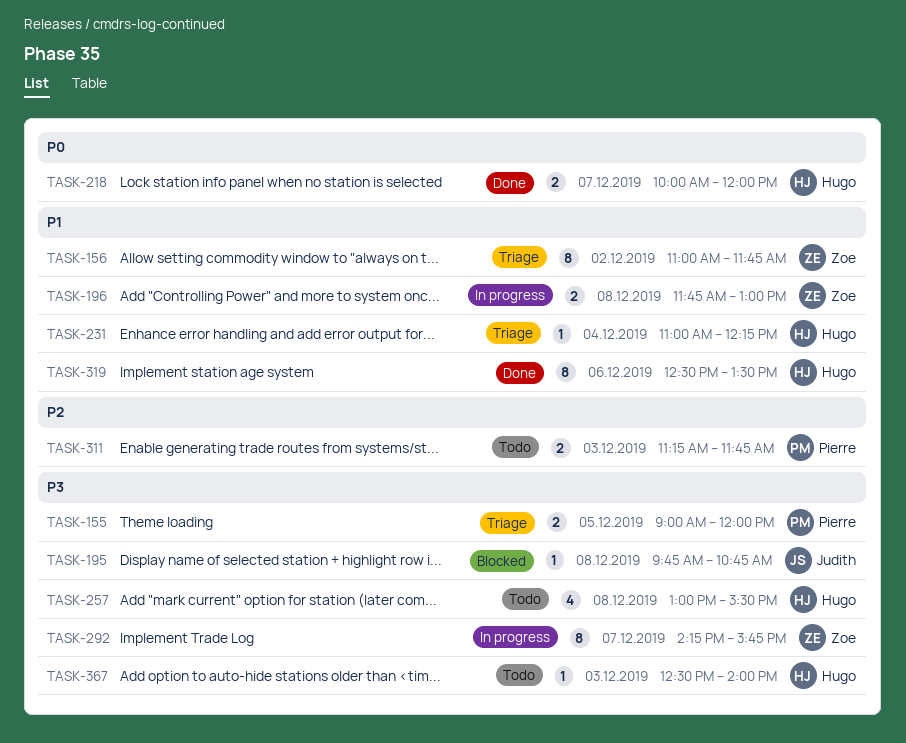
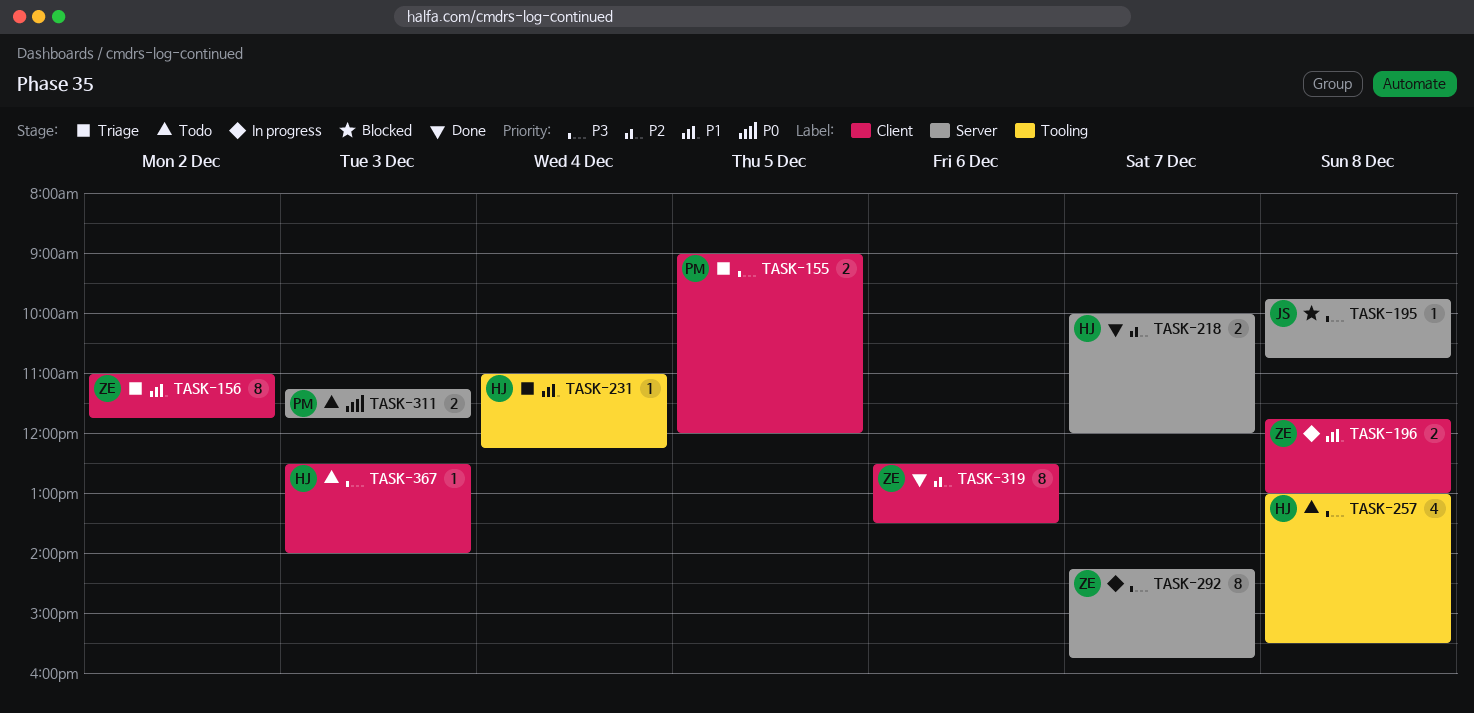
TASK-218, priority: P0 -> P2
TASK-311, priority: P2 -> P0
TASK-319, owner: Hugo -> Zoe
TASK-319, priority: P1 -> P2

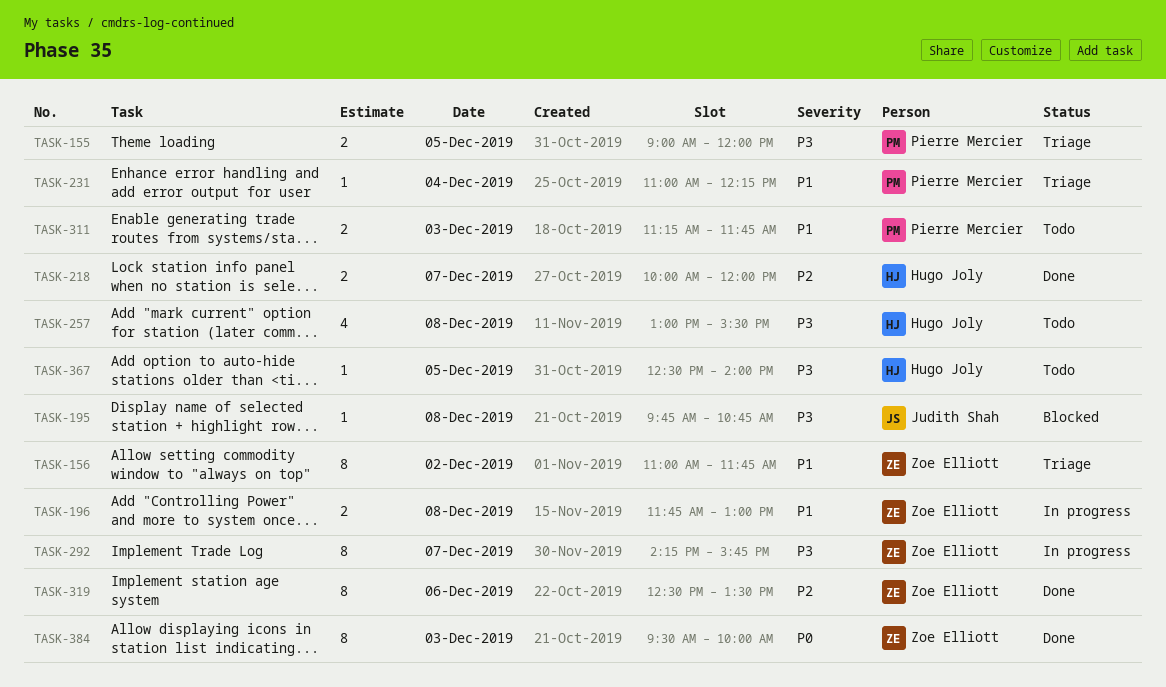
TASK-231, owner: Hugo Joly -> Pierre Mercier
TASK-311, priority: P0 -> P1
TASK-367, day: Dec 3 -> Dec 5
TASK-384: none -> present

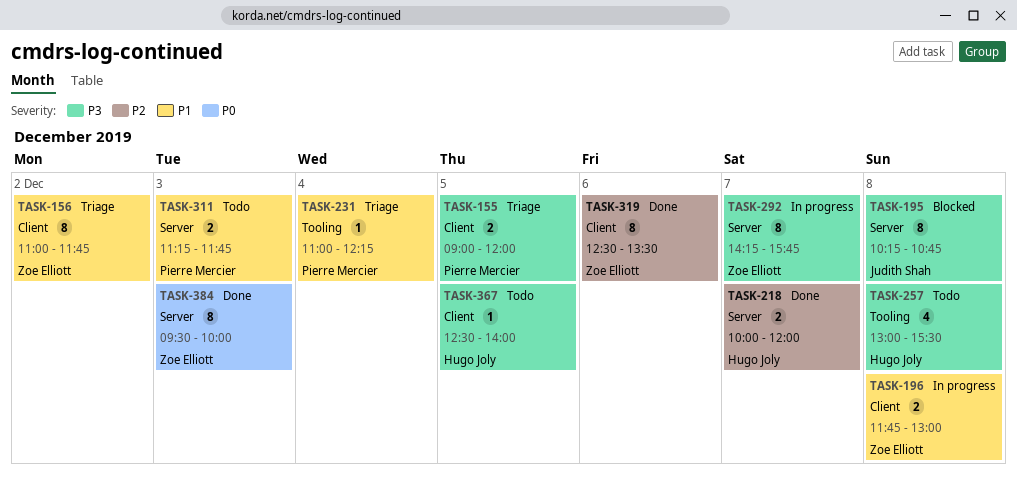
TASK-195, estimate: 1 -> 8
TASK-195, begins: 09:45 -> 10:15

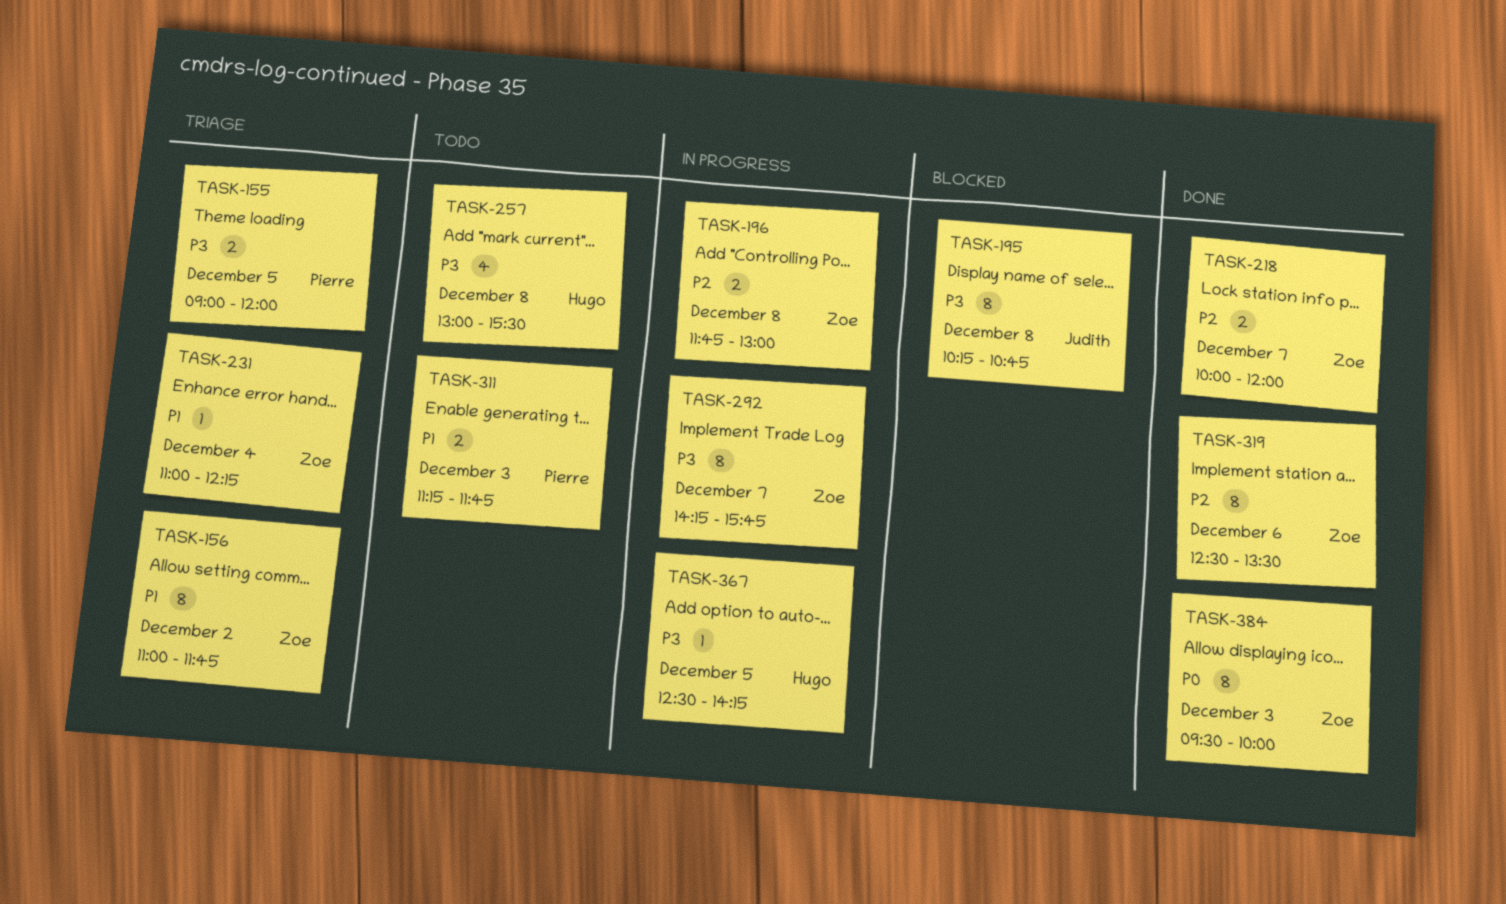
TASK-196, priority: P1 -> P2
TASK-218, owner: Hugo Joly -> Zoe Elliott
TASK-231, owner: Pierre Mercier -> Zoe Elliott
TASK-367, status: Todo -> In progress
TASK-367, ends: 14:00 -> 14:15

